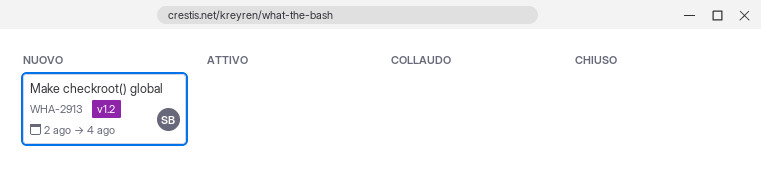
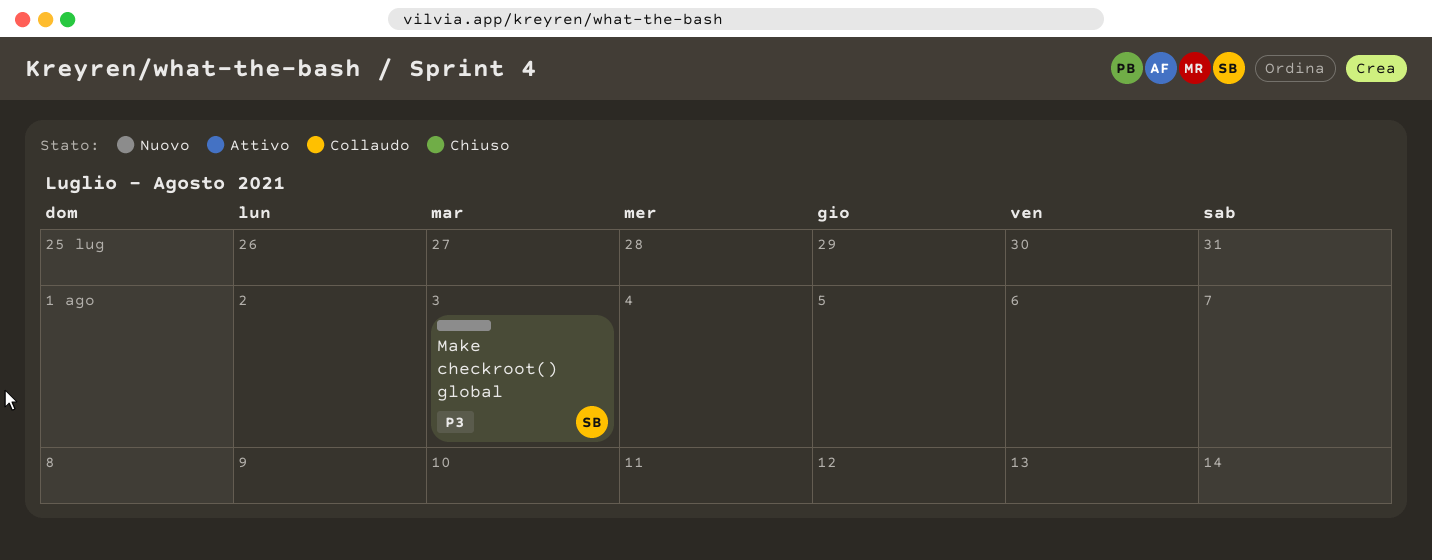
Make checkroot() global, due: Aug 4 -> Aug 3

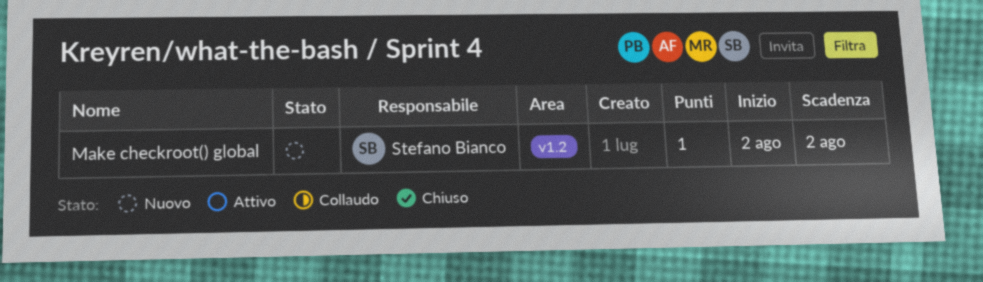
Make checkroot() global, due: Aug 3 -> Aug 2

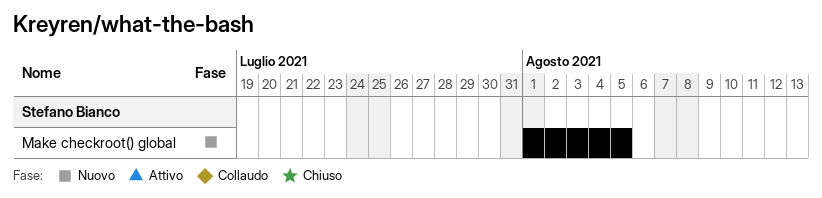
Make checkroot() global, start: Aug 2 -> Aug 1
Make checkroot() global, due: Aug 2 -> Aug 5

